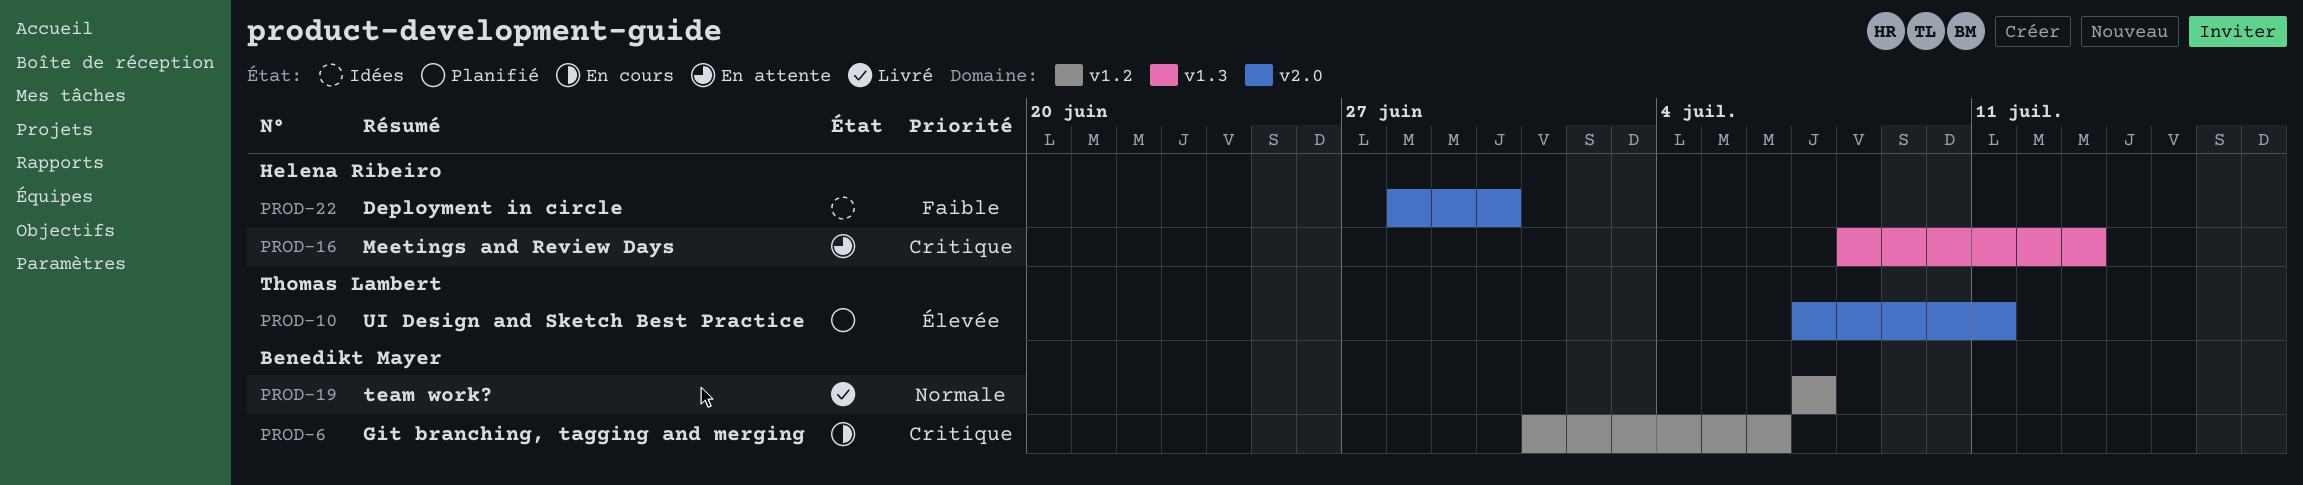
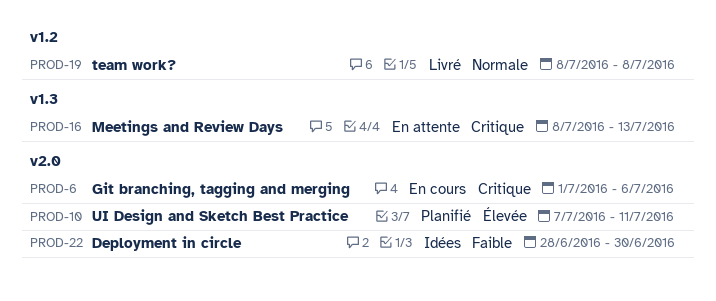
PROD-6, label: v1.2 -> v2.0
PROD-19, start: Jul 7 -> Jul 8
PROD-19, due: Jul 7 -> Jul 8

